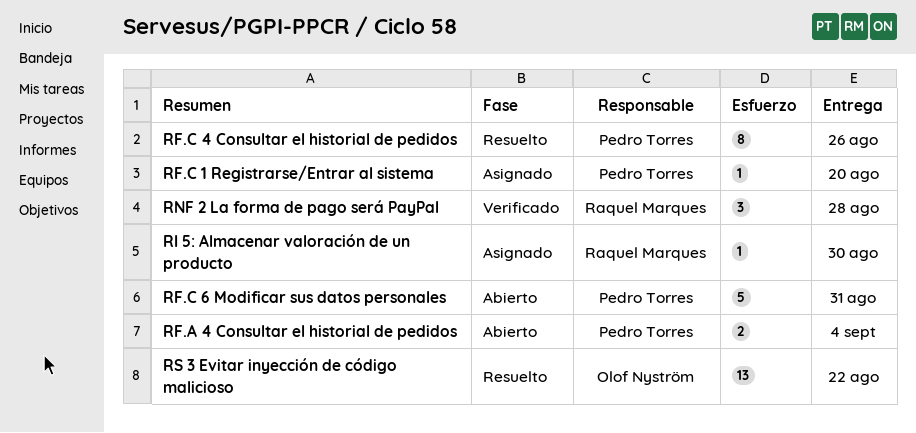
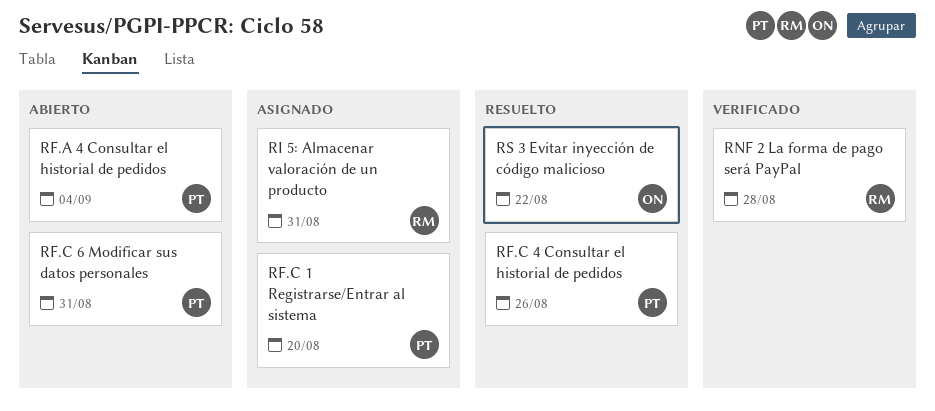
RI 5: Almacenar valoración de un producto, due: Aug 30 -> Aug 31

